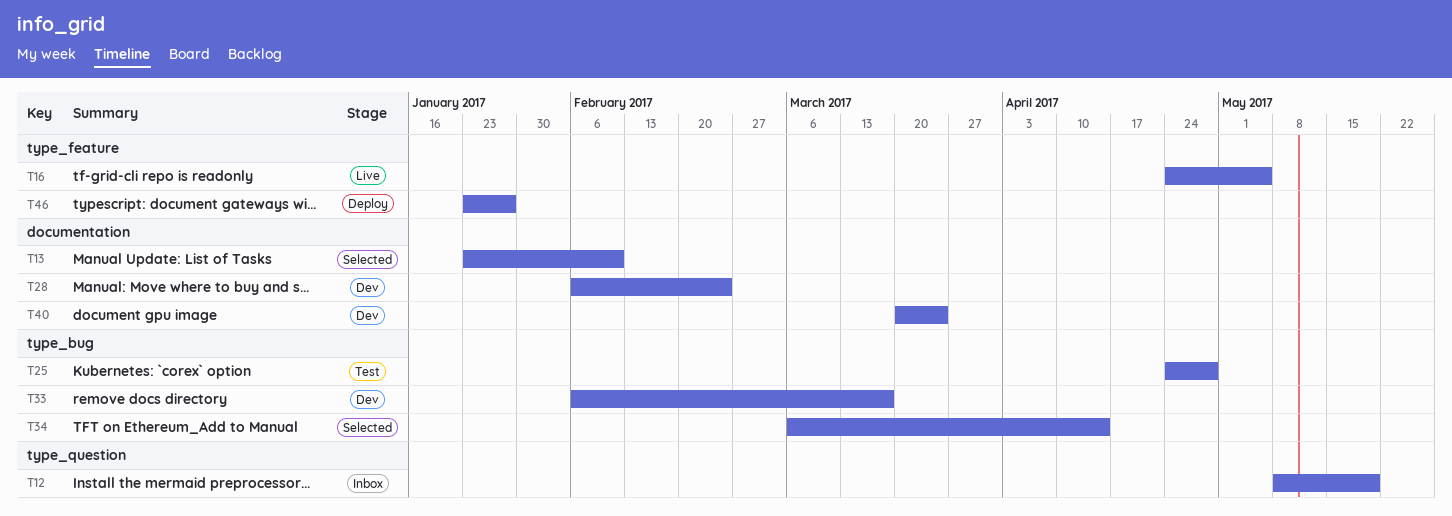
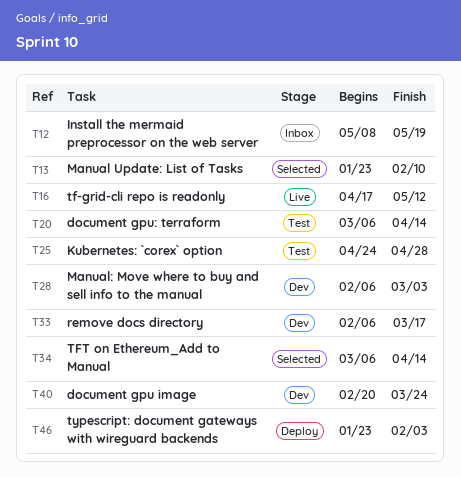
T16, start: Apr 24 -> Apr 17
T16, due: May 5 -> May 12
T20: none -> present
T28, due: Feb 24 -> Mar 3
T40, start: Mar 20 -> Feb 20
T46, due: Jan 27 -> Feb 3

